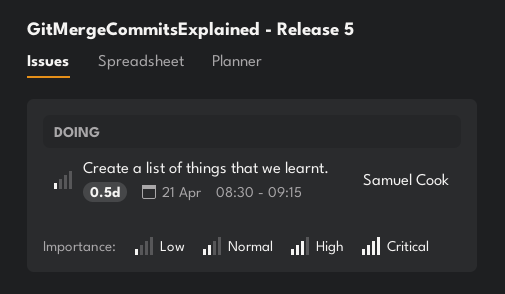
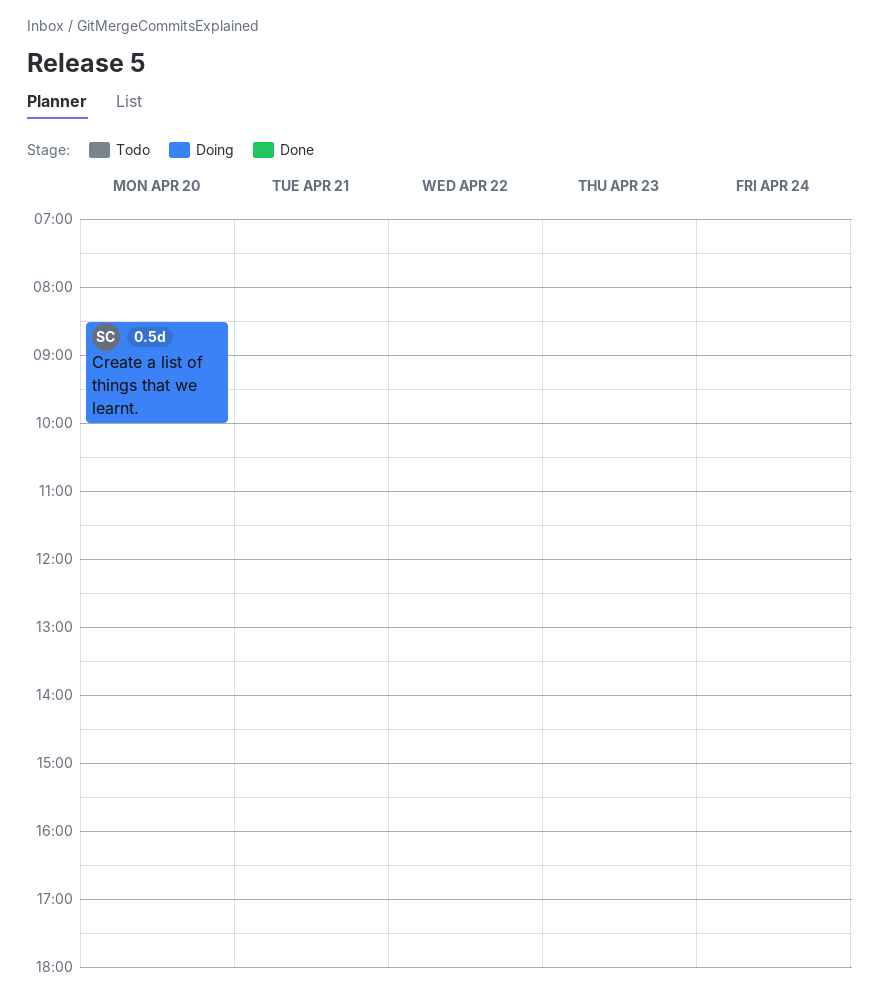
Create a list of things that we learnt., day: Apr 21 -> Apr 20
Create a list of things that we learnt., ends: 09:15 -> 10:00

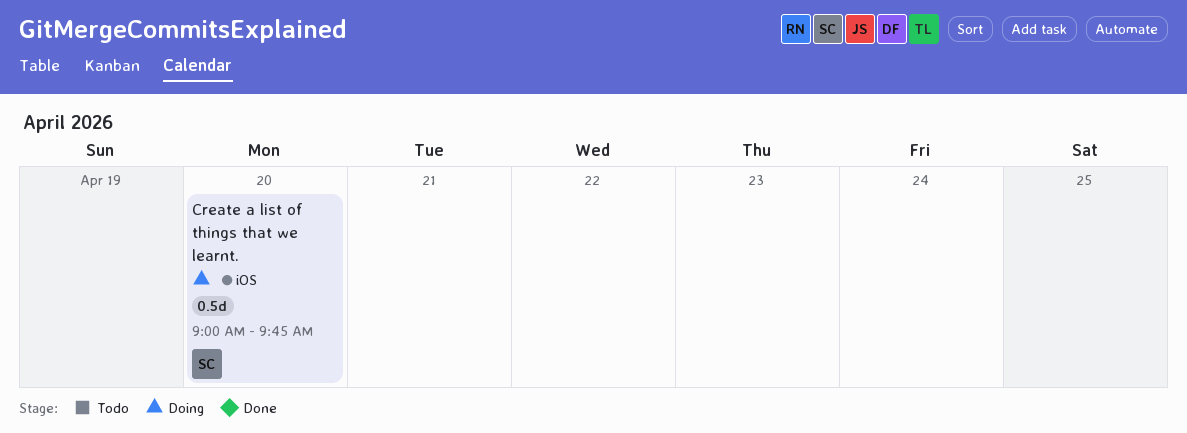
Create a list of things that we learnt., begins: 08:30 -> 09:00
Create a list of things that we learnt., ends: 10:00 -> 09:45

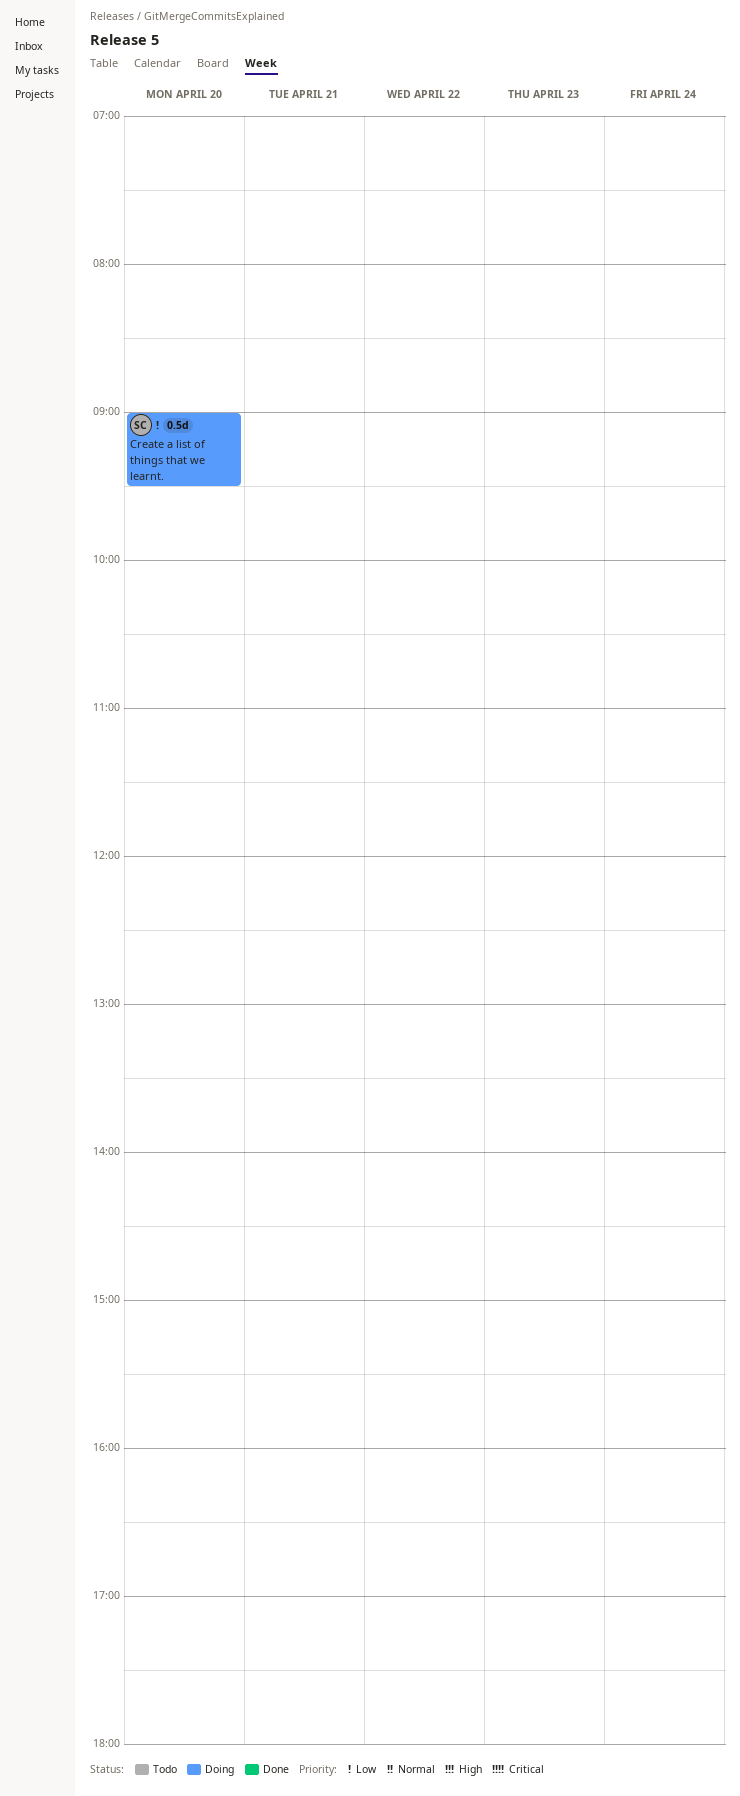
Create a list of things that we learnt., ends: 09:45 -> 09:30

